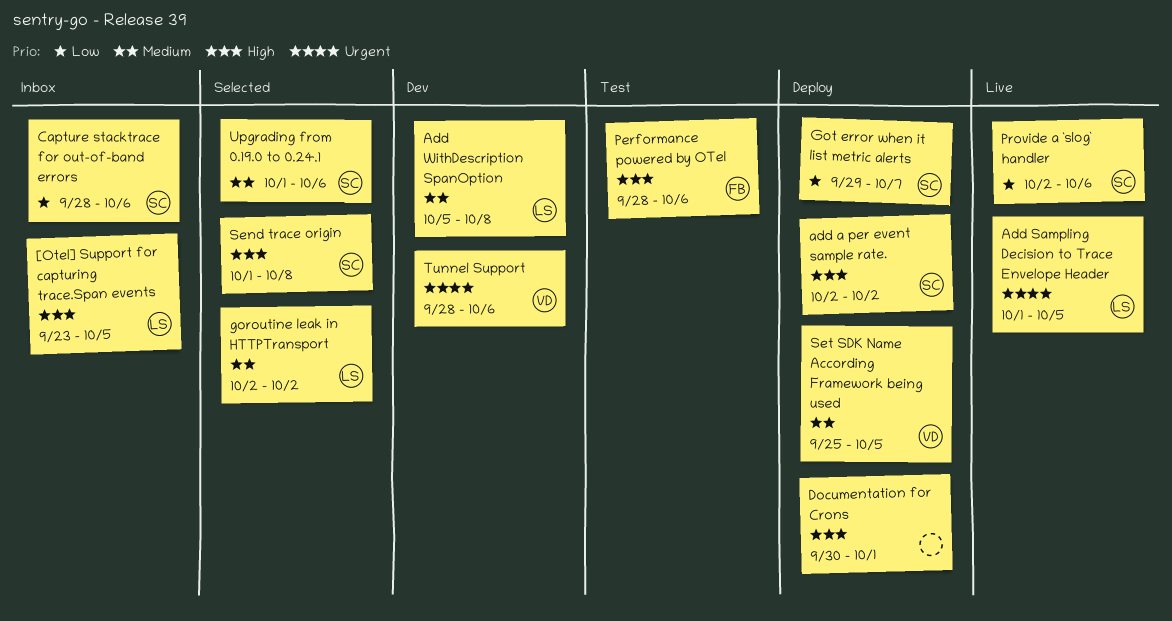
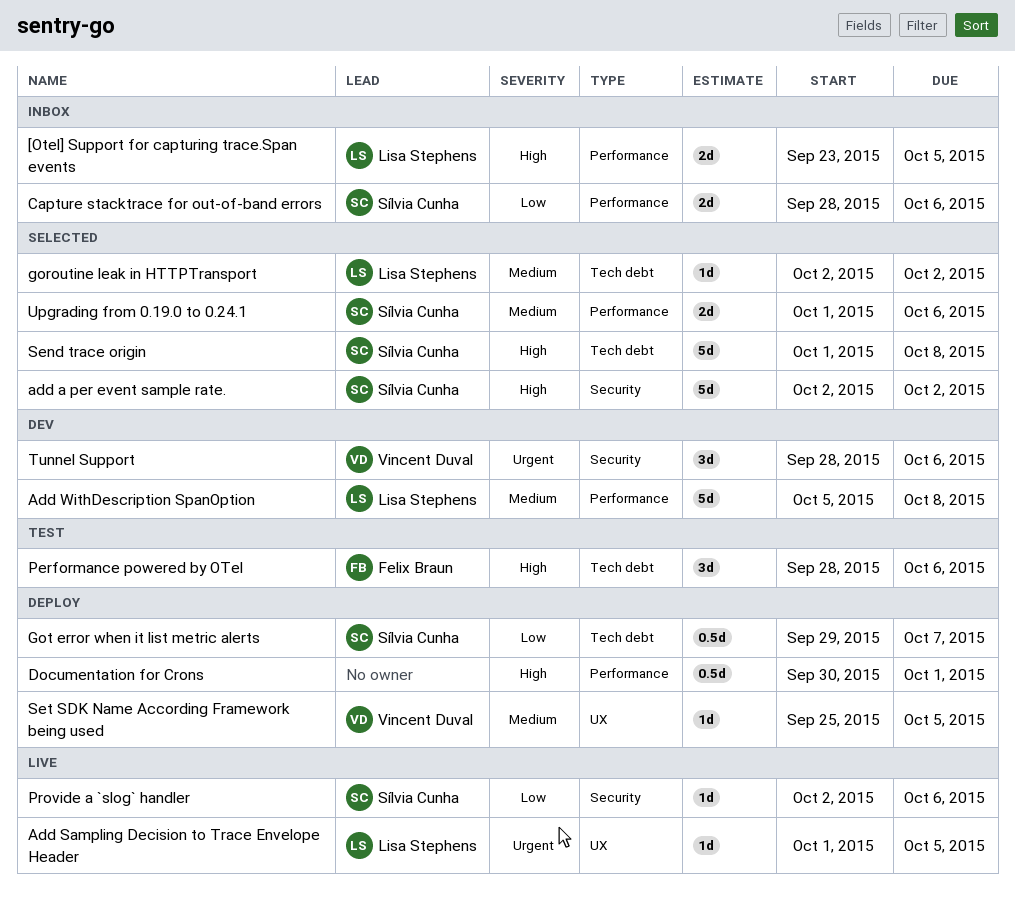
add a per event sample rate., status: Deploy -> Selected

